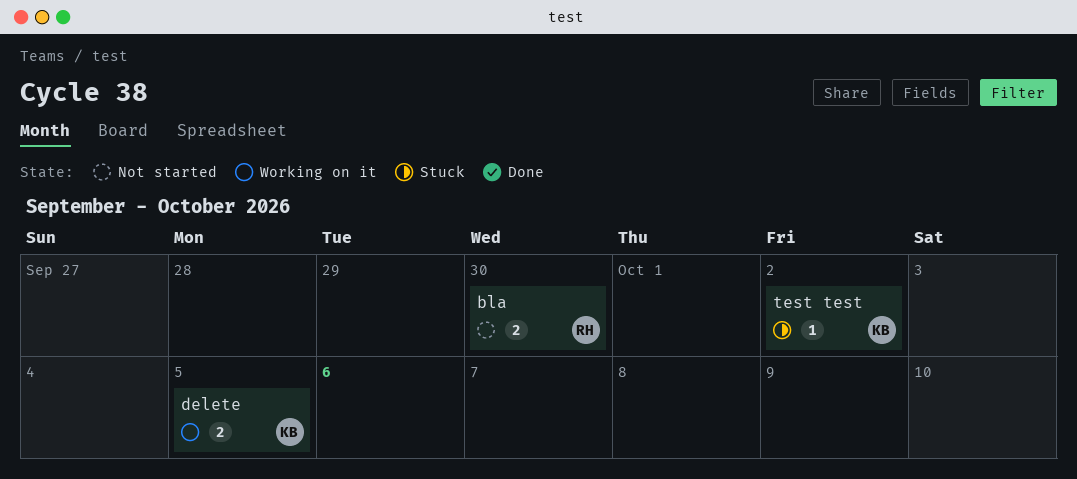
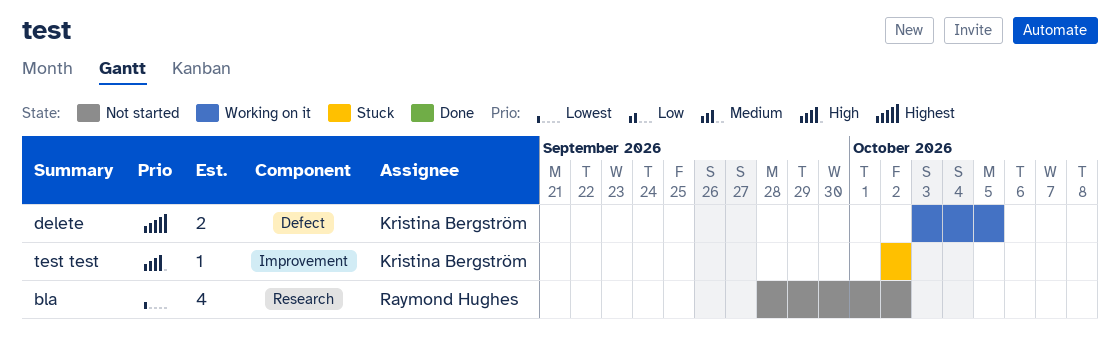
bla, estimate: 2 -> 4
bla, due: Sep 30 -> Oct 2

